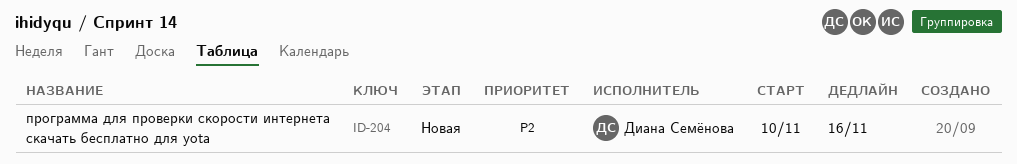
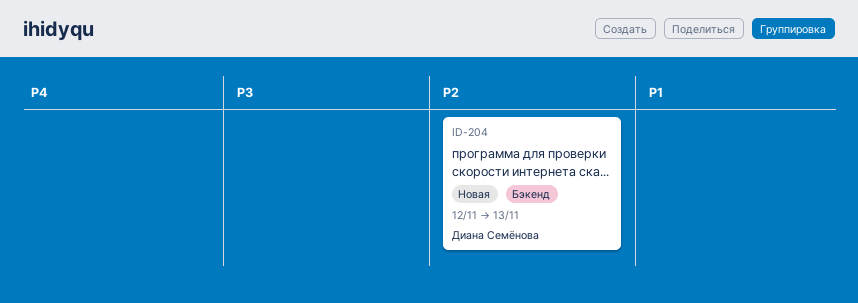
ID-204, start: Nov 10 -> Nov 12
ID-204, due: Nov 16 -> Nov 13

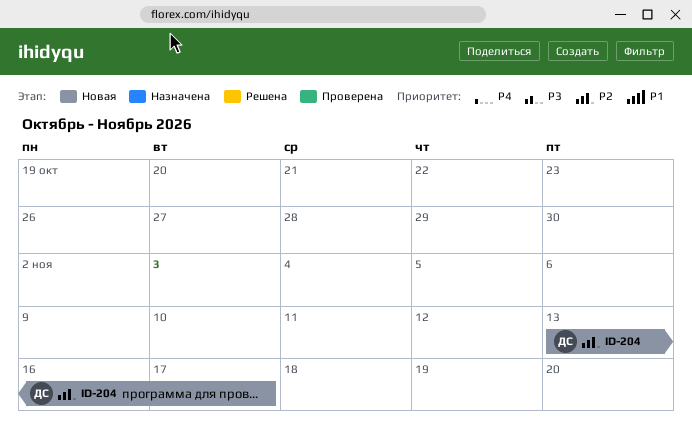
ID-204, start: Nov 12 -> Nov 13
ID-204, due: Nov 13 -> Nov 17

